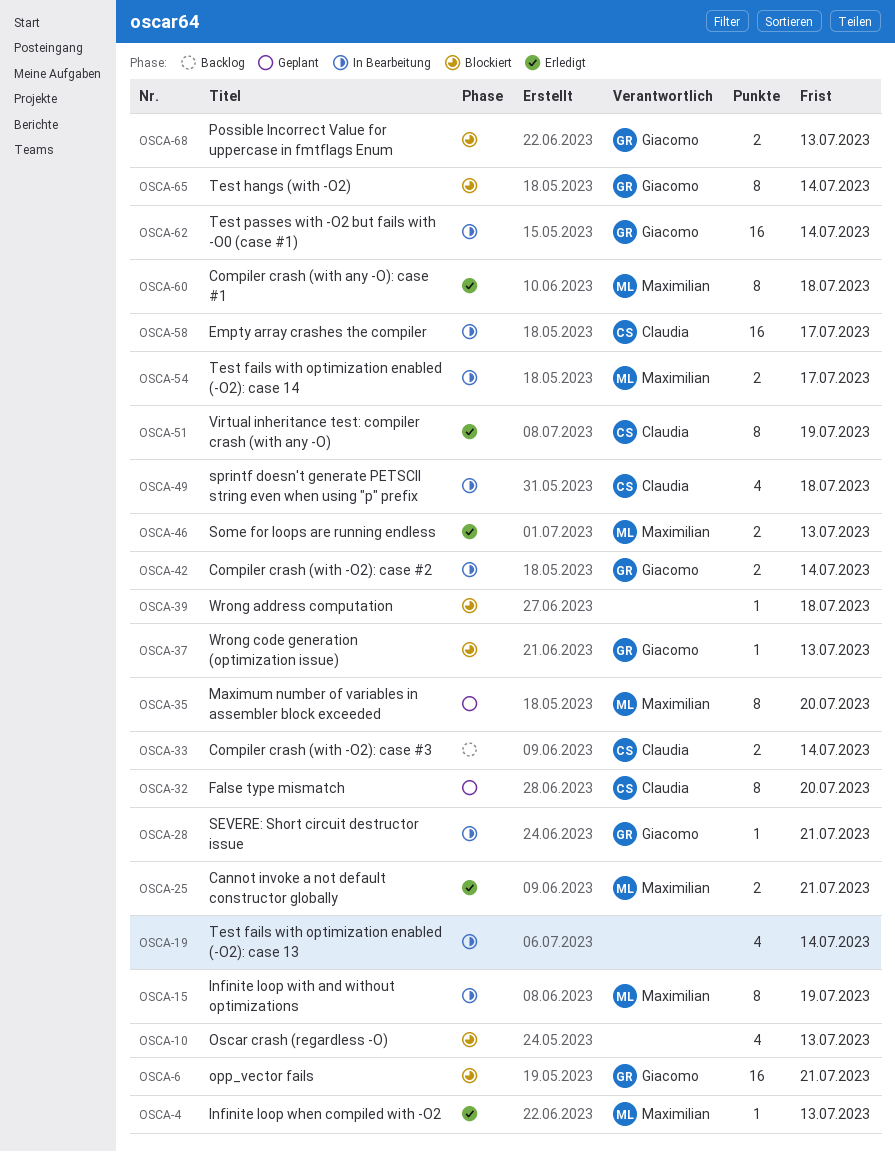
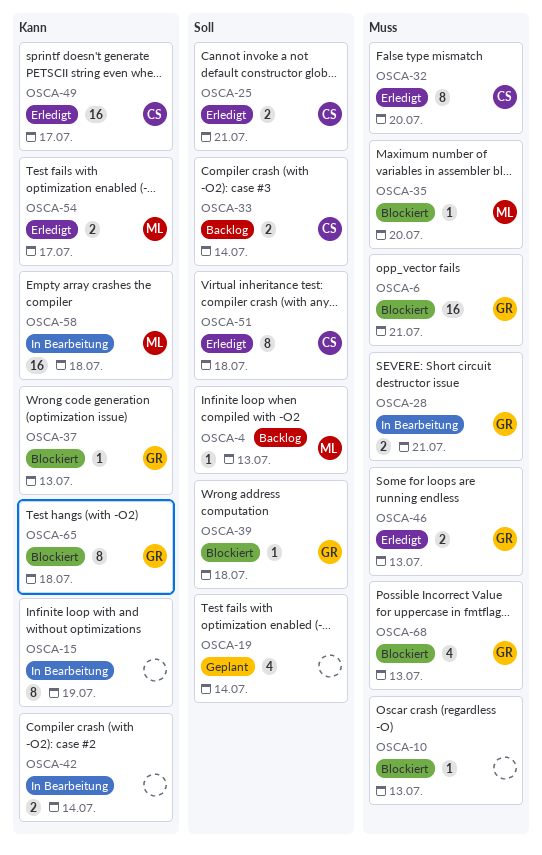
OSCA-4, status: Erledigt -> Backlog
OSCA-10, estimate: 4 -> 1
OSCA-15, owner: Maximilian -> none
OSCA-19, status: In Bearbeitung -> Geplant
OSCA-25, owner: Maximilian -> Claudia
OSCA-28, estimate: 1 -> 2
OSCA-32, status: Geplant -> Erledigt
OSCA-35, status: Geplant -> Blockiert
OSCA-35, estimate: 8 -> 1
OSCA-39, owner: none -> Giacomo
OSCA-42, owner: Giacomo -> none
OSCA-46, owner: Maximilian -> Giacomo
OSCA-49, status: In Bearbeitung -> Erledigt
OSCA-49, estimate: 4 -> 16
OSCA-49, due: Jul 18 -> Jul 17
OSCA-51, due: Jul 19 -> Jul 18
OSCA-54, status: In Bearbeitung -> Erledigt
OSCA-58, owner: Claudia -> Maximilian
OSCA-58, due: Jul 17 -> Jul 18
OSCA-60: present -> none
OSCA-62: present -> none
OSCA-65, due: Jul 14 -> Jul 18
OSCA-68, estimate: 2 -> 4

